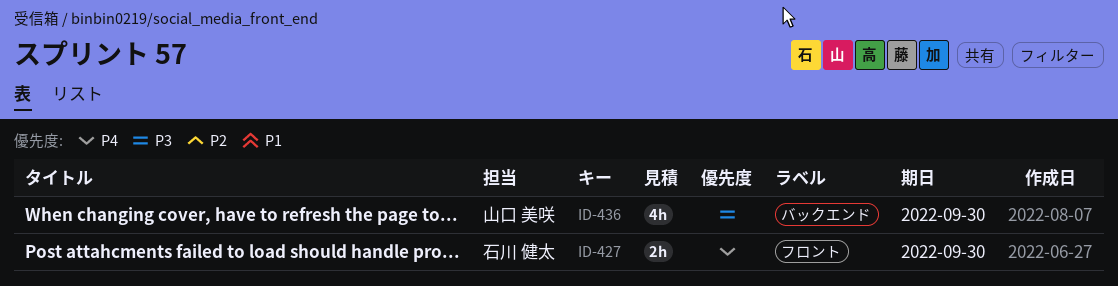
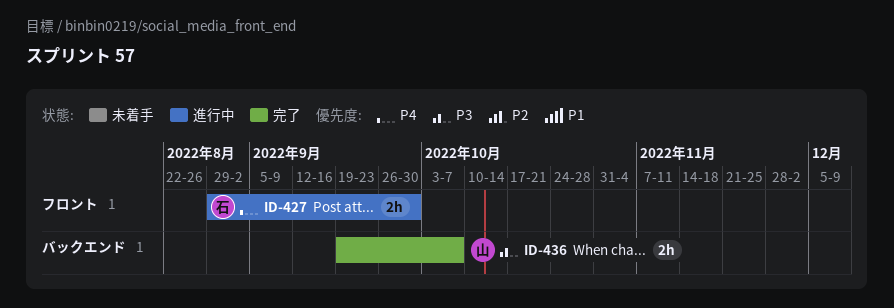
ID-436, estimate: 4h -> 2h
ID-436, due: Sep 30 -> Oct 7

